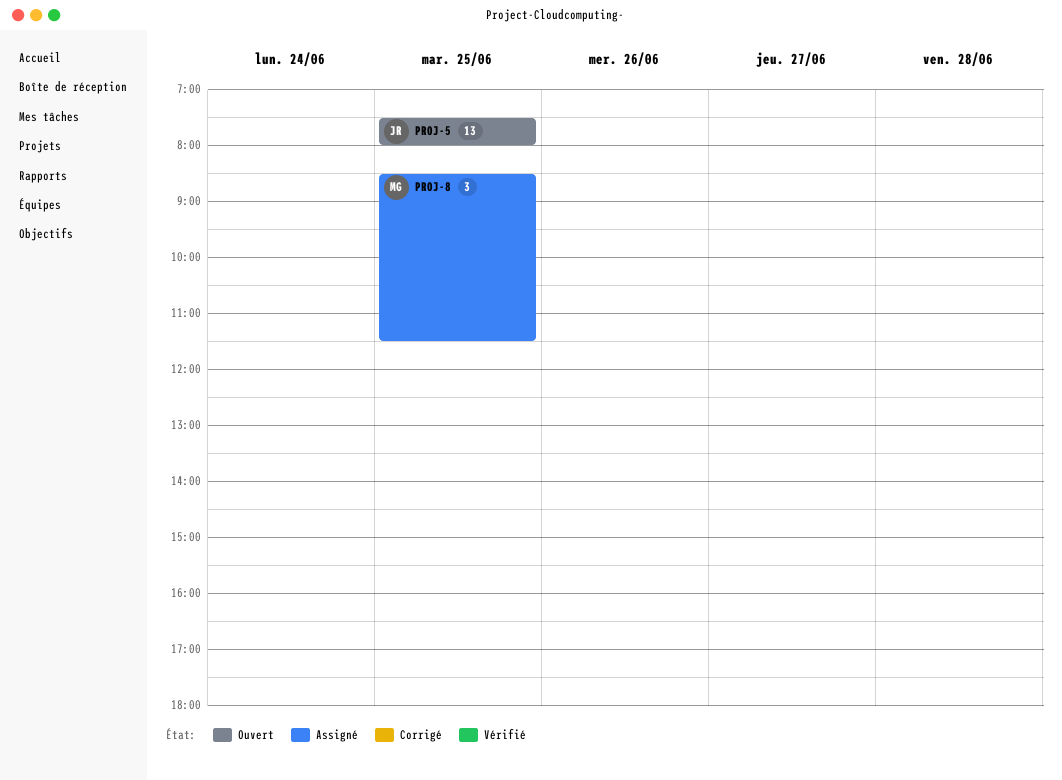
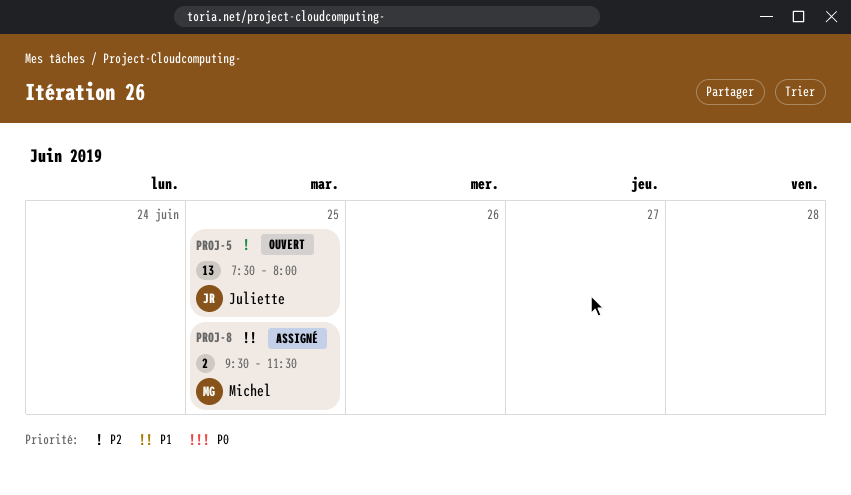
PROJ-8, estimate: 3 -> 2
PROJ-8, begins: 08:30 -> 09:30

